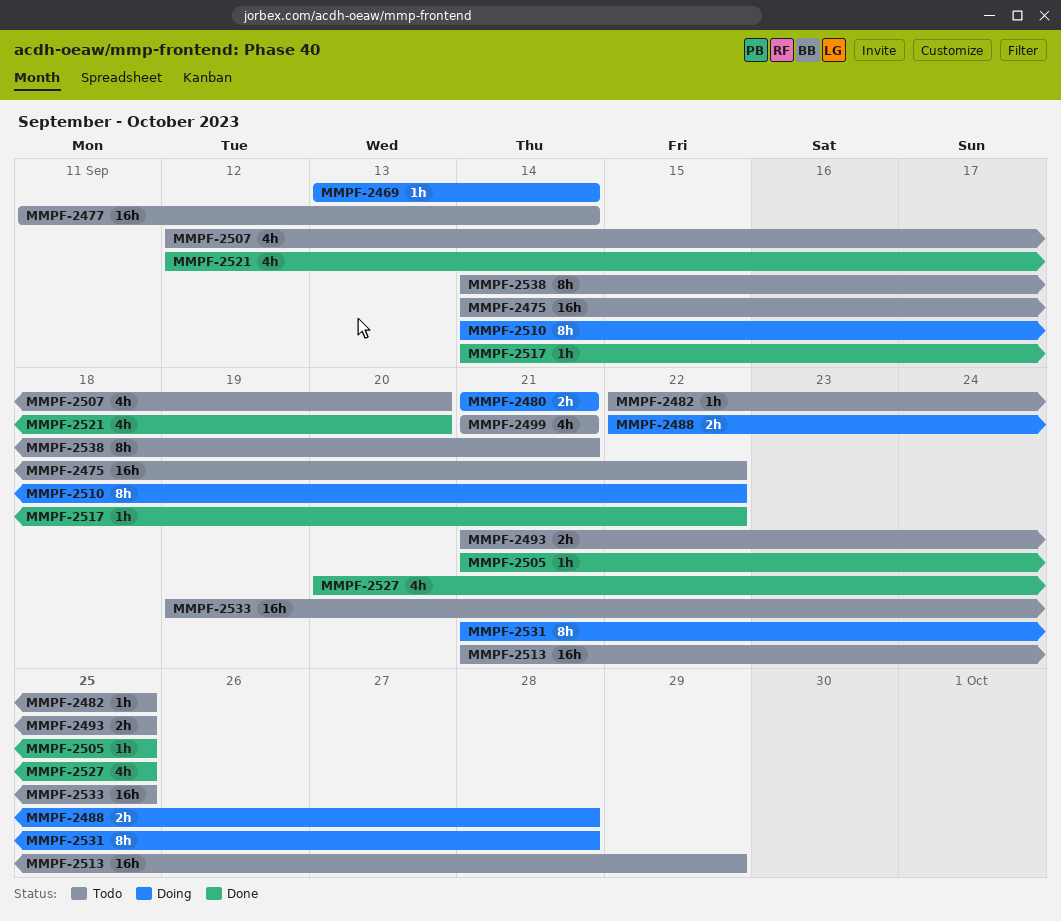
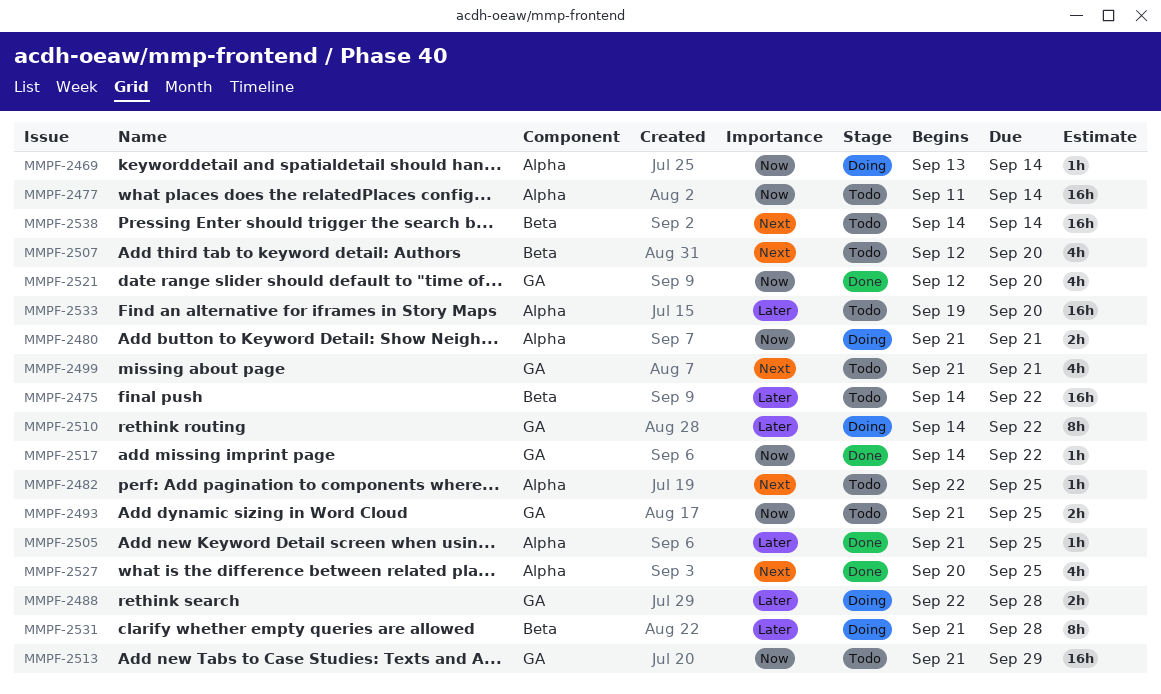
MMPF-2533, due: Sep 25 -> Sep 20
MMPF-2538, estimate: 8h -> 16h
MMPF-2538, due: Sep 21 -> Sep 14

